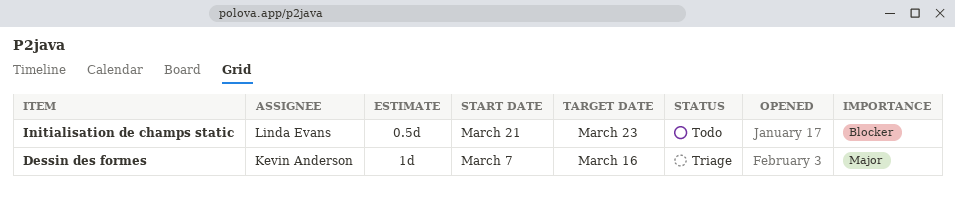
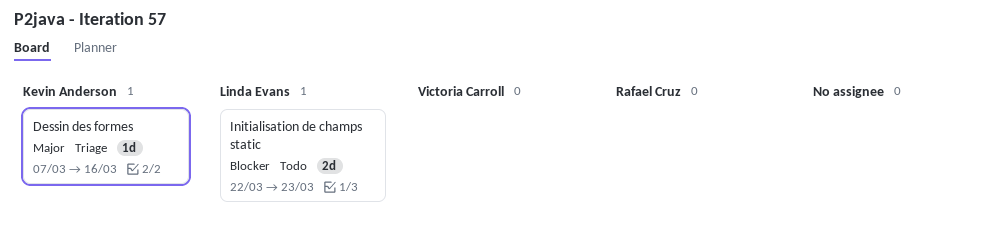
Initialisation de champs static, estimate: 0.5d -> 2d
Initialisation de champs static, start: Mar 21 -> Mar 22

